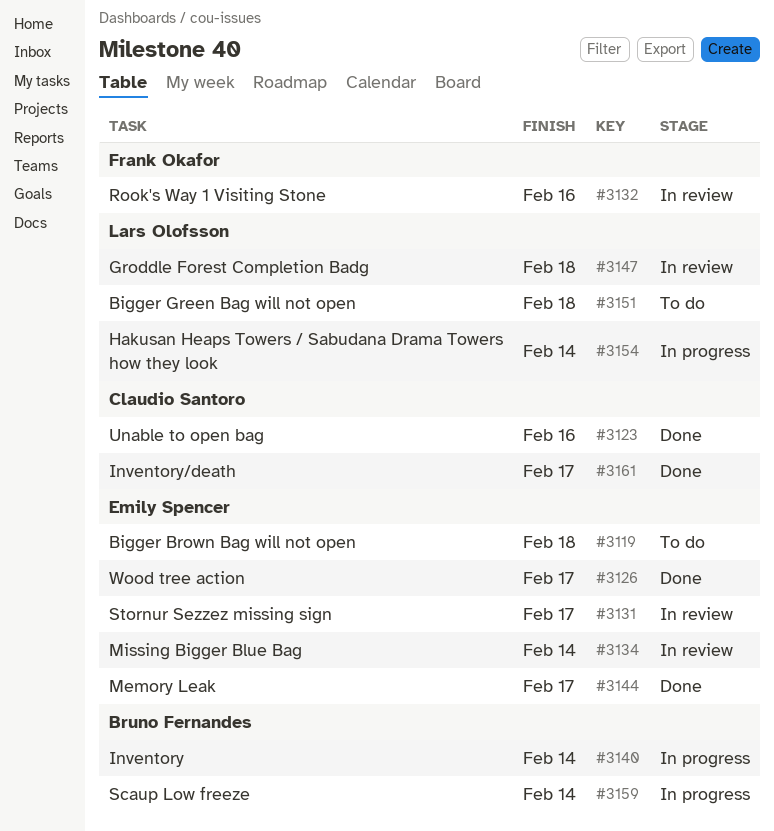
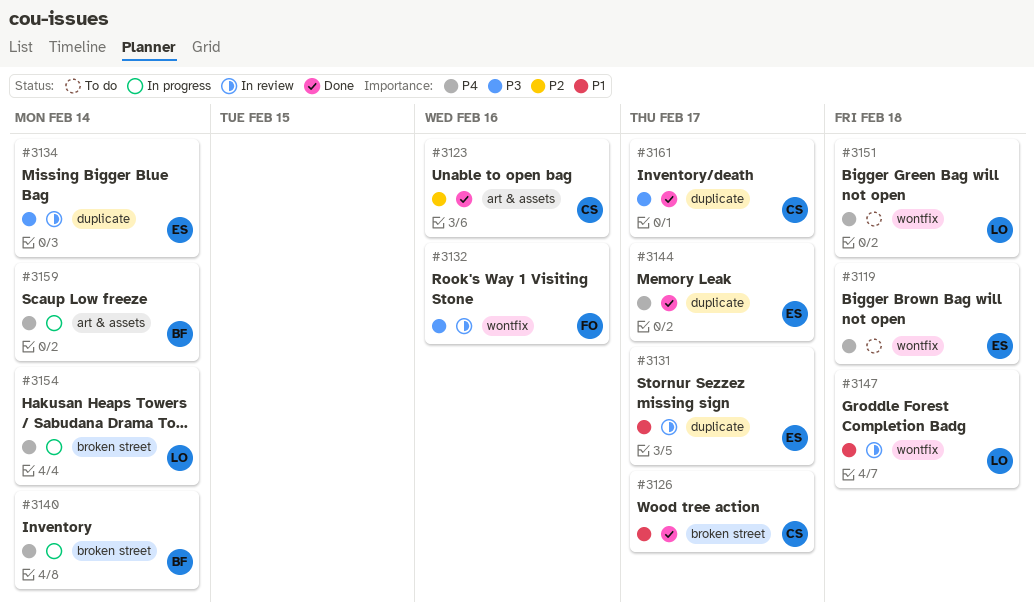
#3126, owner: Emily Spencer -> Claudio Santoro

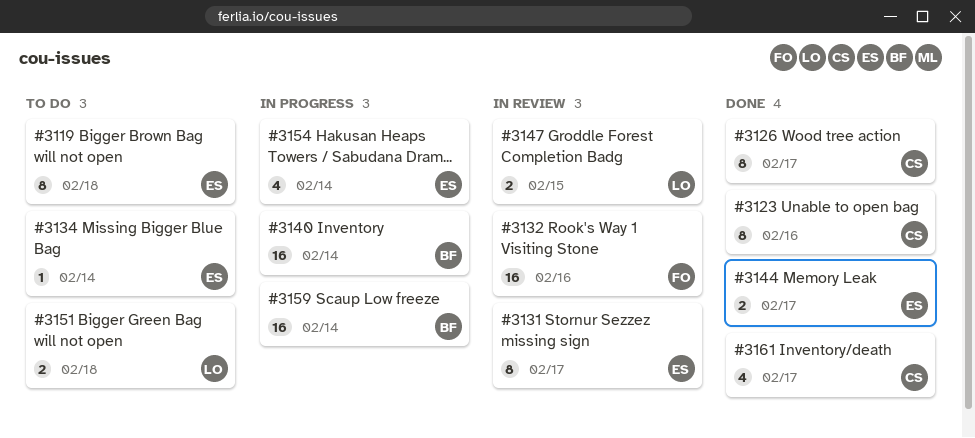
#3134, status: In review -> To do
#3147, due: Feb 18 -> Feb 15
#3154, owner: LO -> ES

